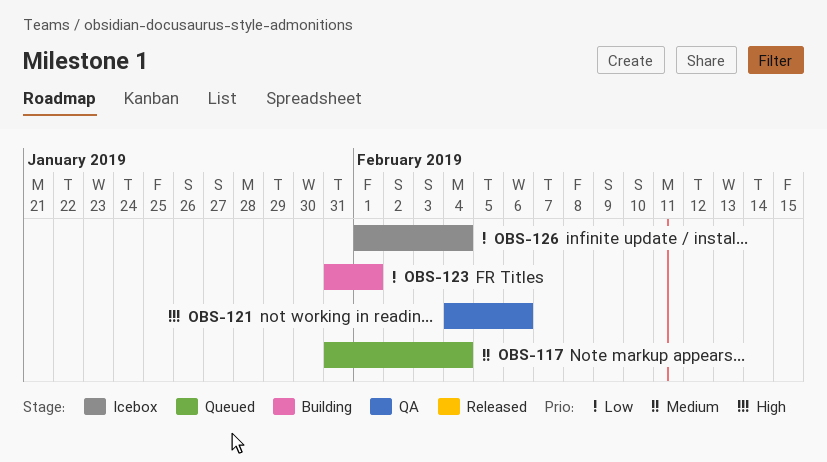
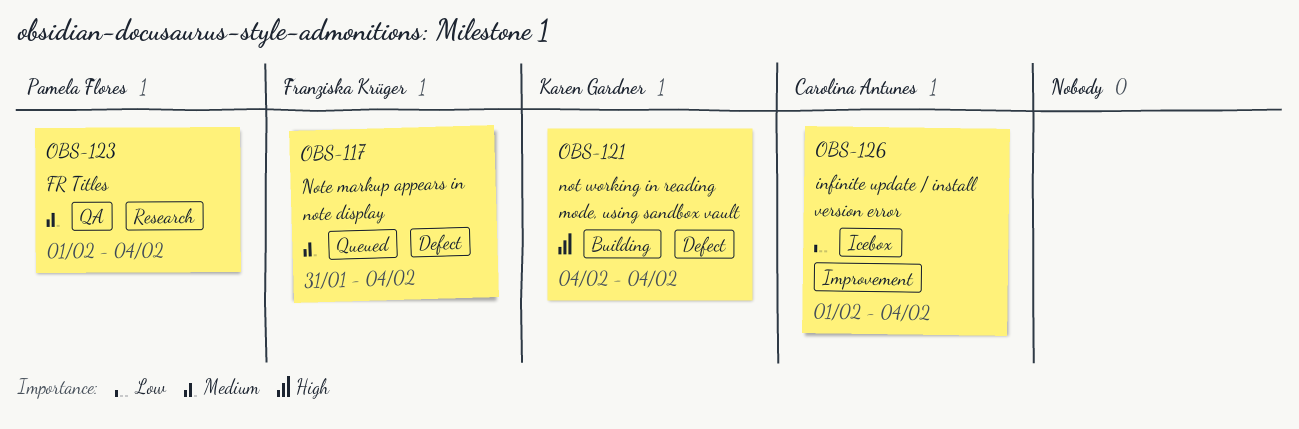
OBS-121, status: QA -> Building
OBS-121, due: Feb 6 -> Feb 4
OBS-123, status: Building -> QA
OBS-123, priority: Low -> Medium
OBS-123, start: Jan 31 -> Feb 1
OBS-123, due: Feb 1 -> Feb 4

